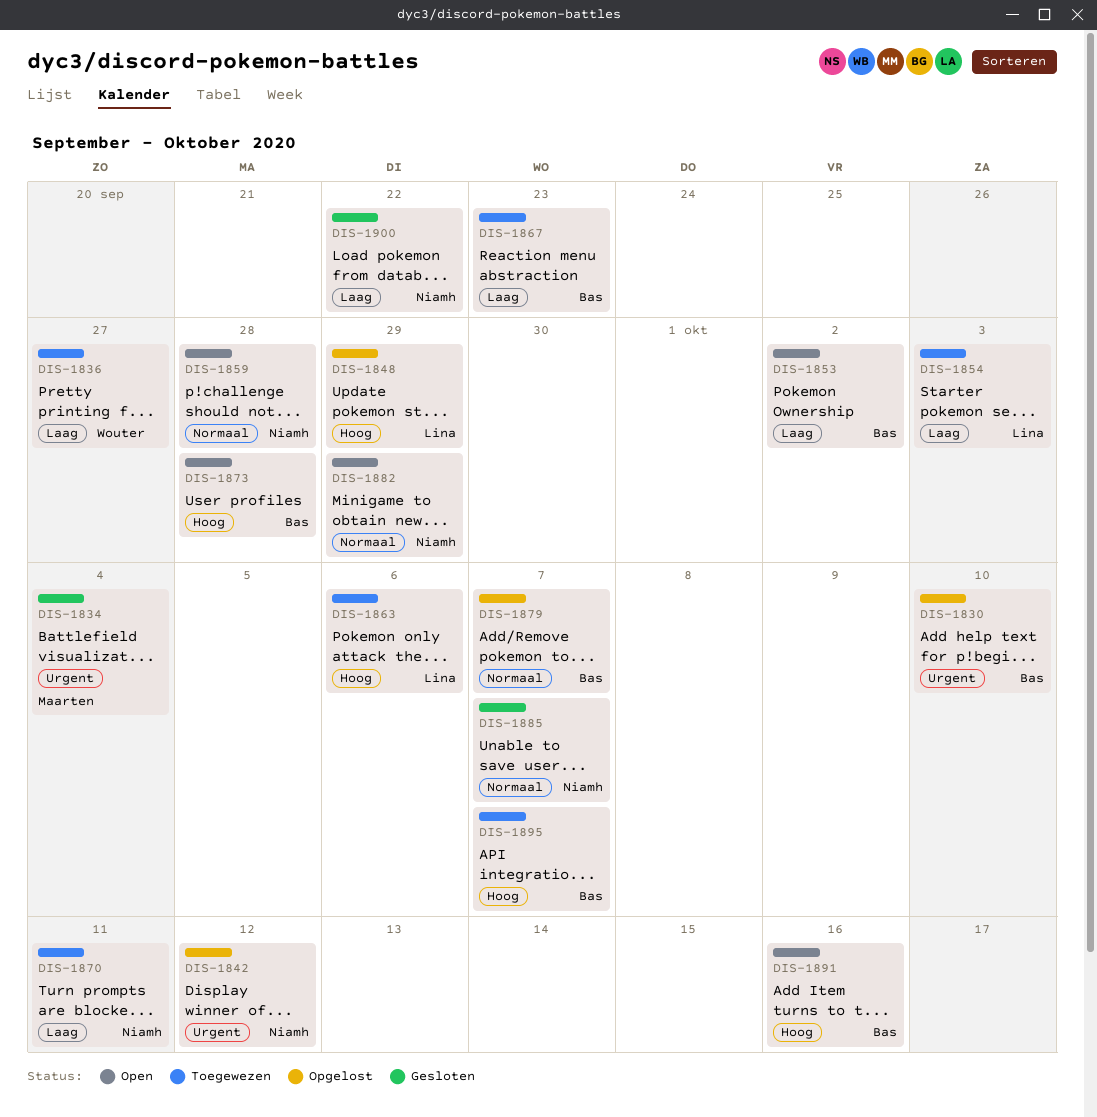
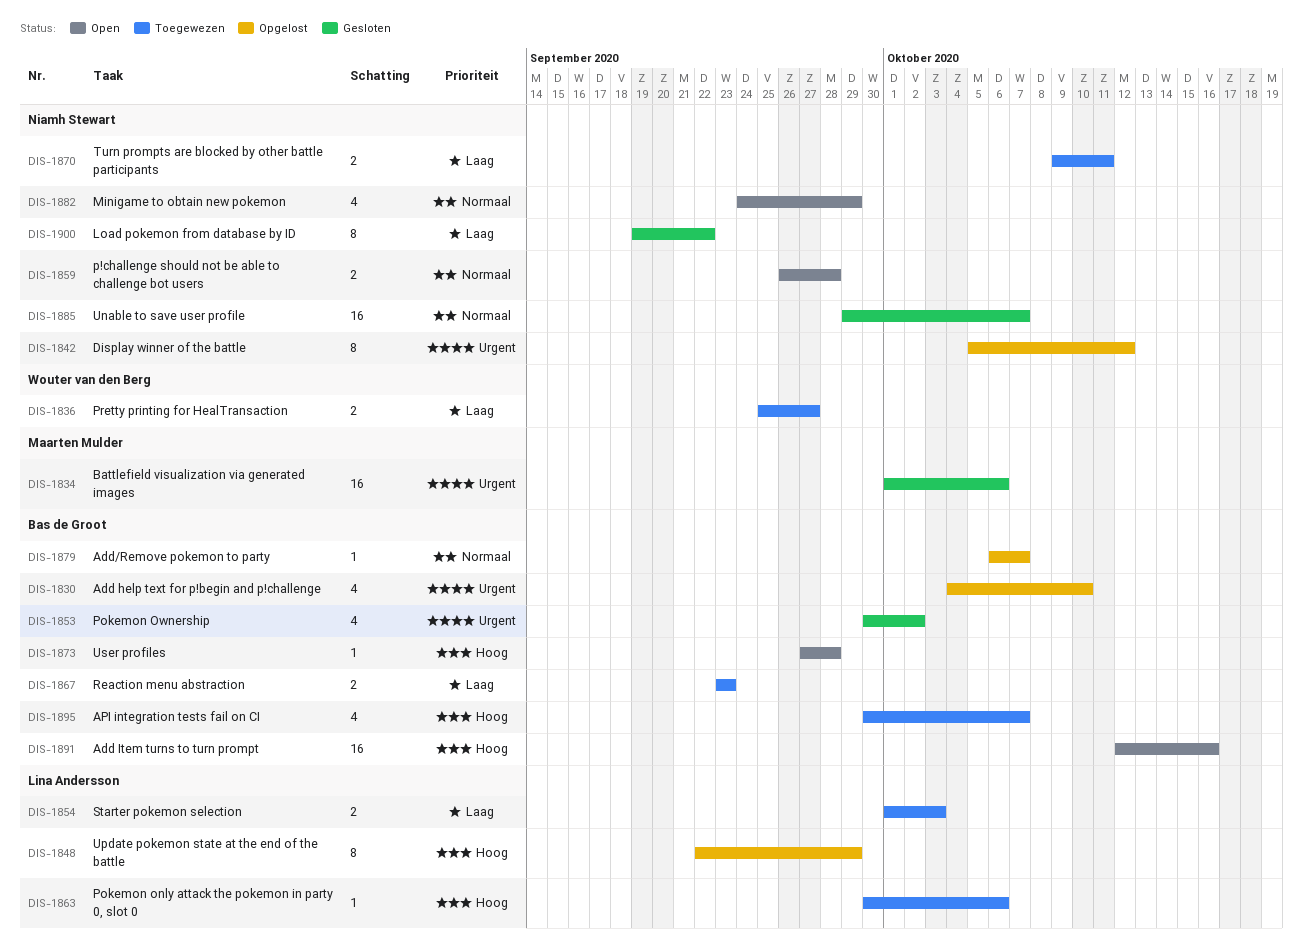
DIS-1834, due: Oct 4 -> Oct 6
DIS-1853, status: Open -> Gesloten
DIS-1853, priority: Laag -> Urgent

